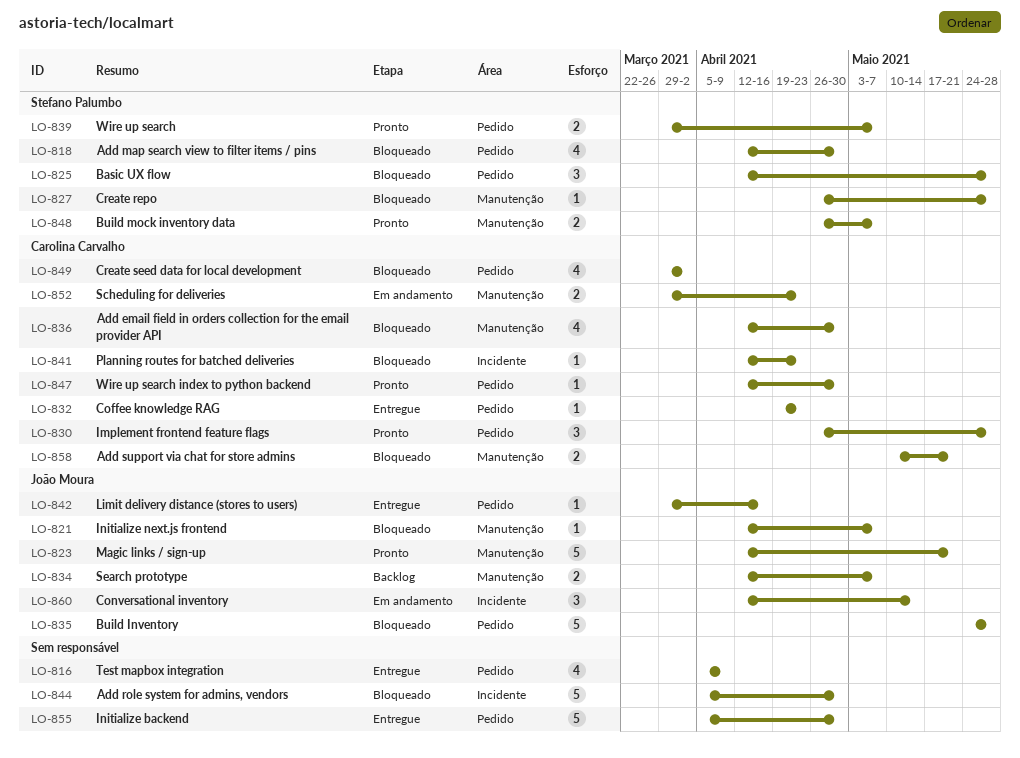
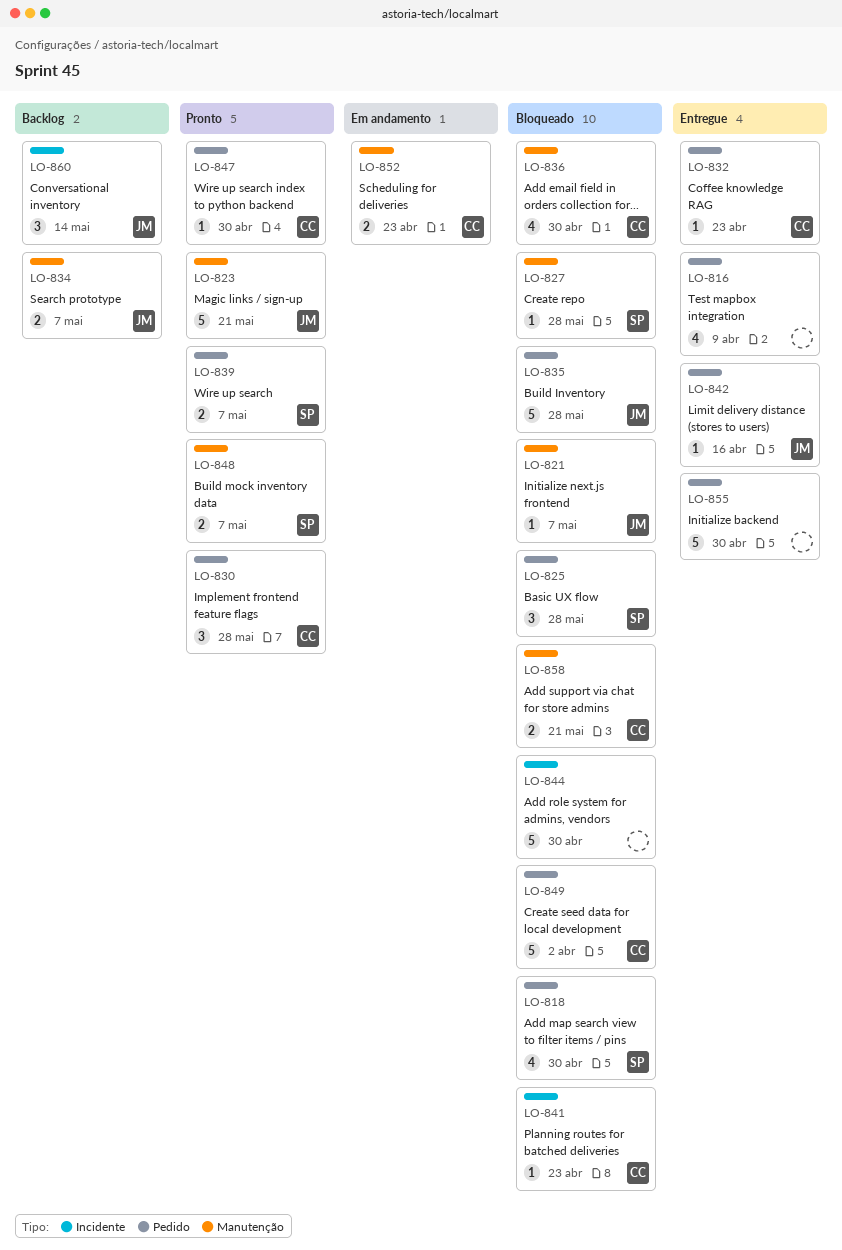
LO-849, estimate: 4 -> 5
LO-860, status: Em andamento -> Backlog

